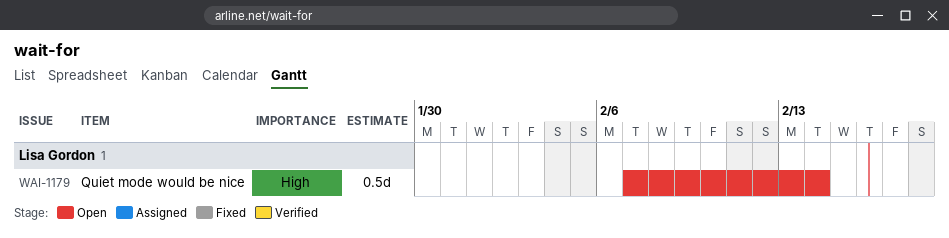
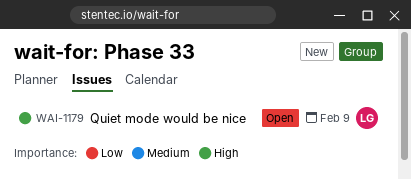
WAI-1179, due: Feb 14 -> Feb 9

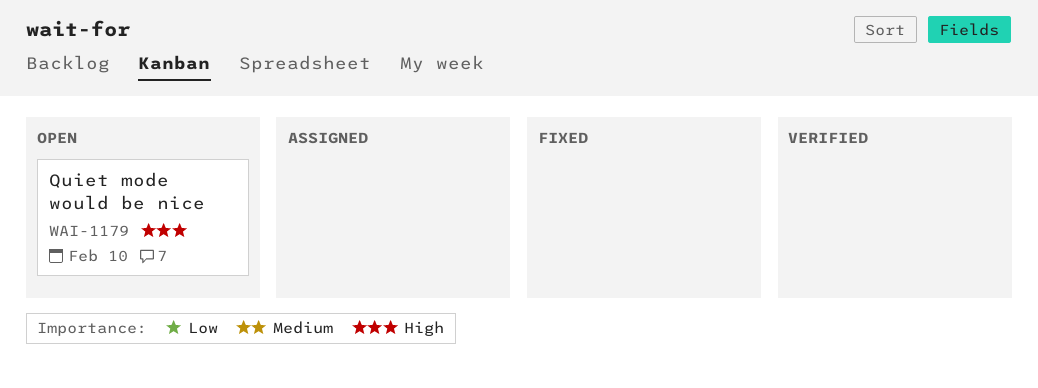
WAI-1179, due: Feb 9 -> Feb 10

